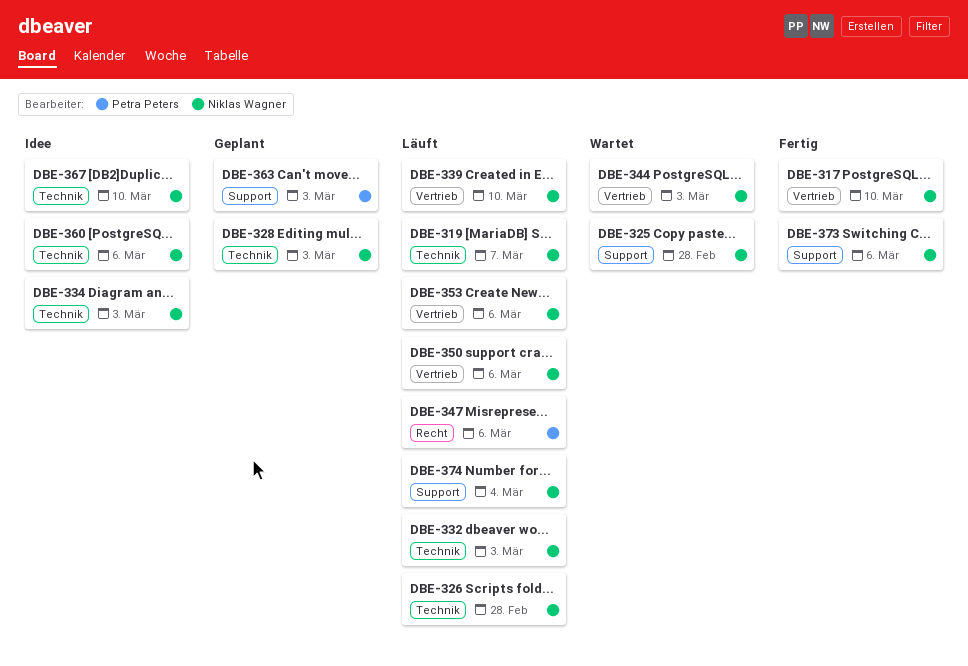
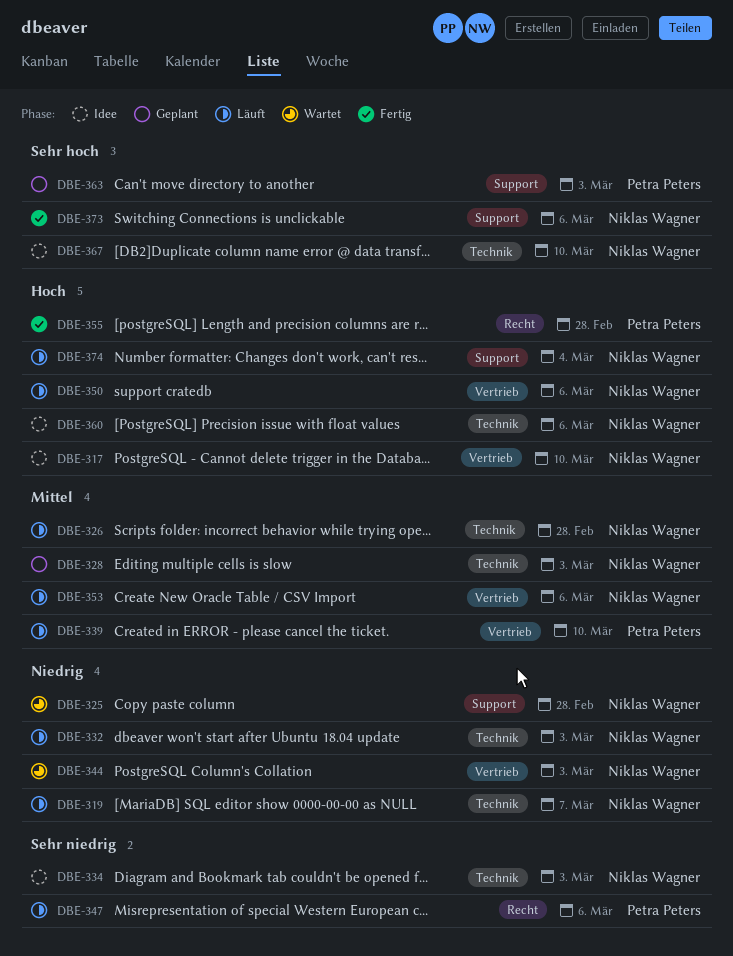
DBE-317, status: Fertig -> Idee
DBE-339, owner: Niklas Wagner -> Petra Peters
DBE-355: none -> present

